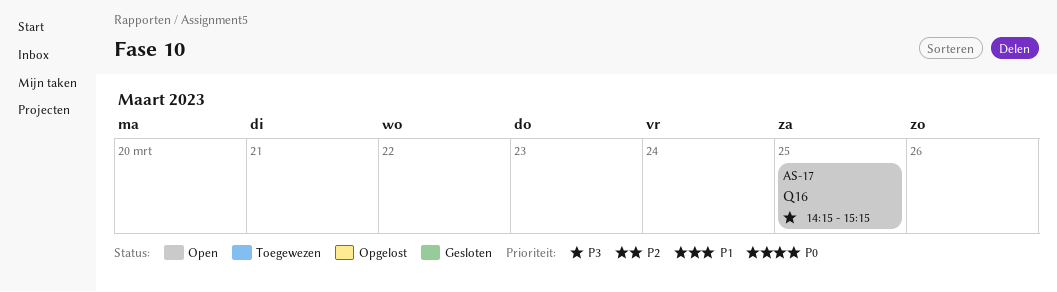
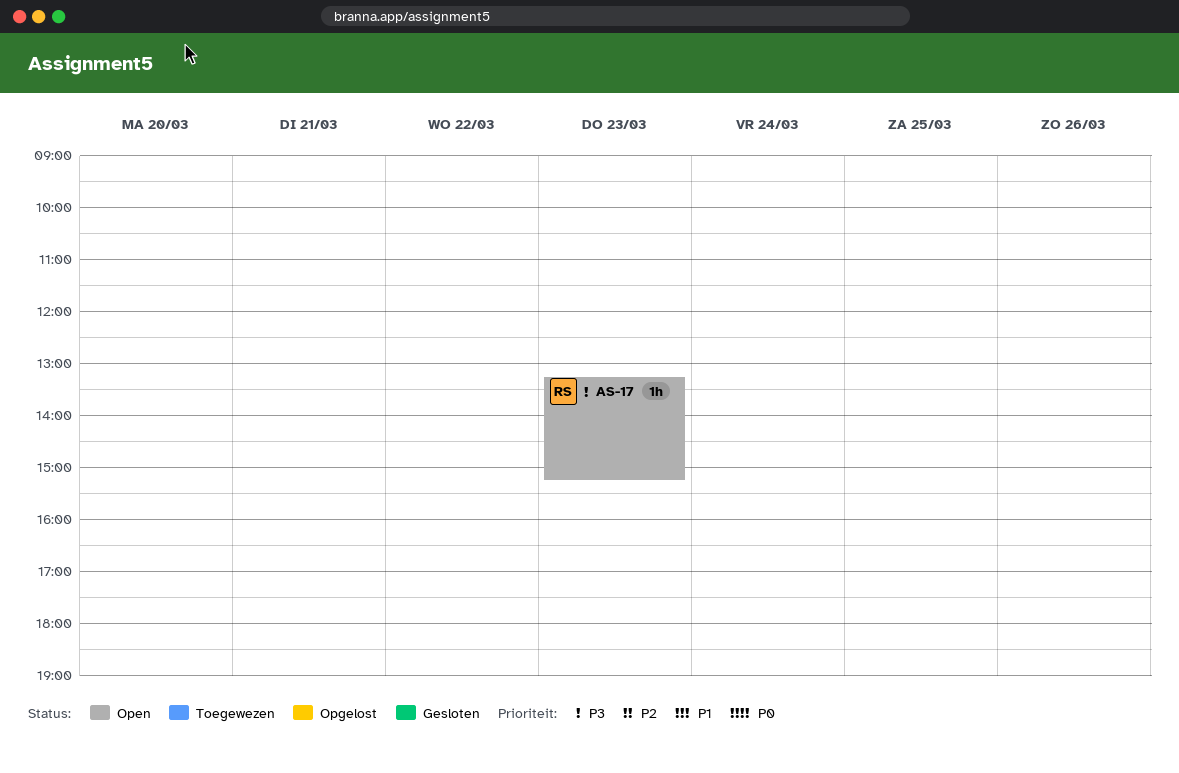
AS-17, day: Mar 25 -> Mar 23
AS-17, begins: 14:15 -> 13:15

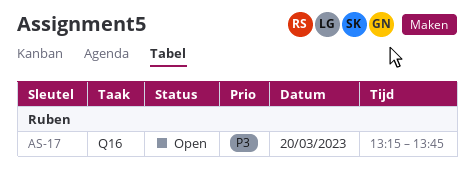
AS-17, day: Mar 23 -> Mar 20
AS-17, ends: 15:15 -> 13:45

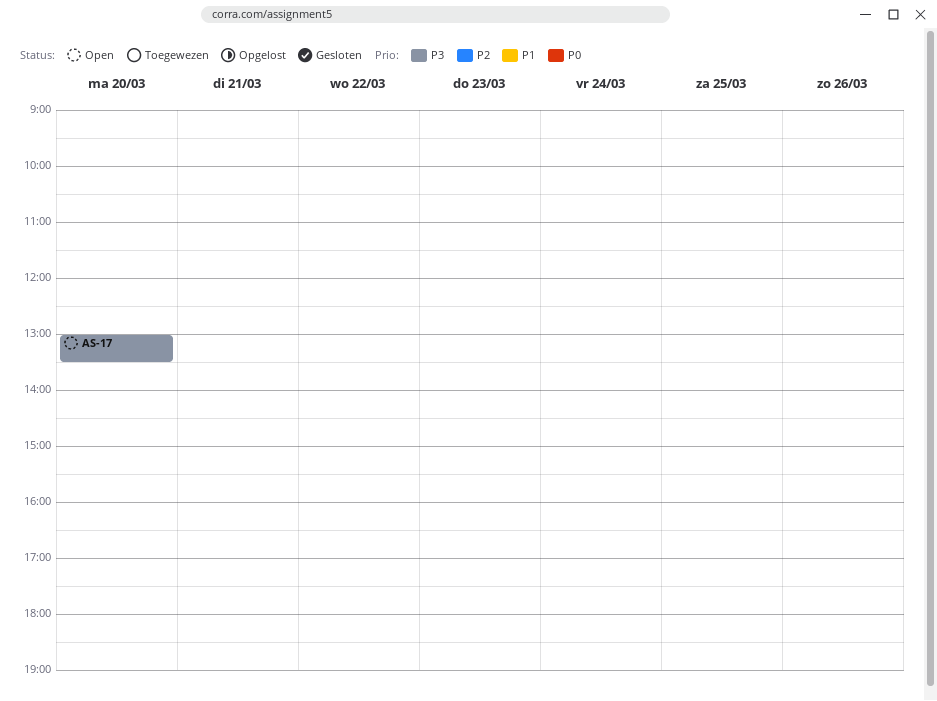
AS-17, begins: 13:15 -> 13:00
AS-17, ends: 13:45 -> 13:30

